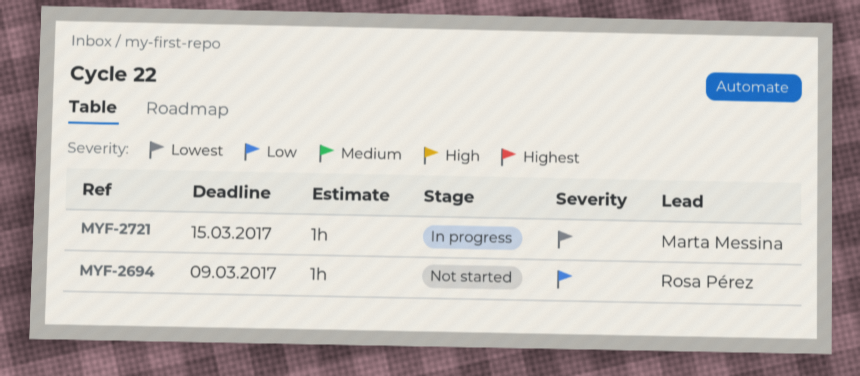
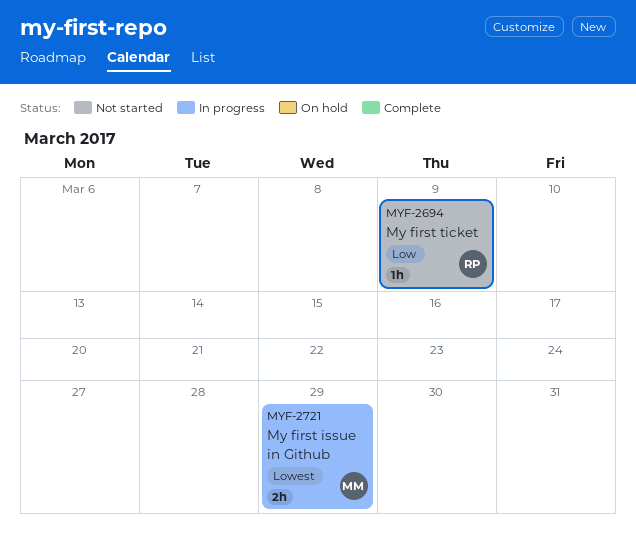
MYF-2721, estimate: 1h -> 2h
MYF-2721, due: Mar 15 -> Mar 29

